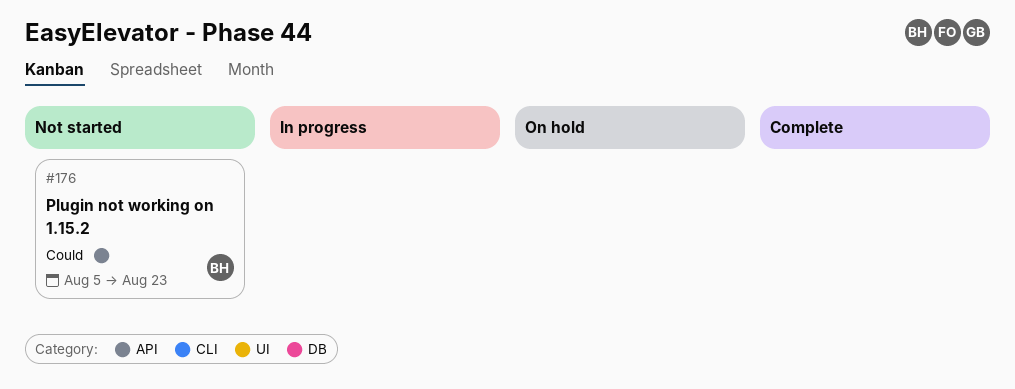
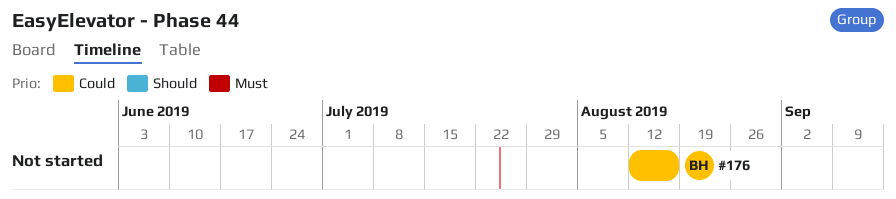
#176, start: Aug 5 -> Aug 12
#176, due: Aug 23 -> Aug 16

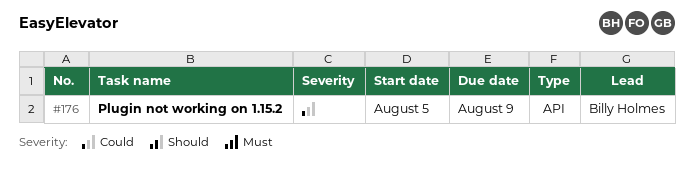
#176, start: Aug 12 -> Aug 5
#176, due: Aug 16 -> Aug 9

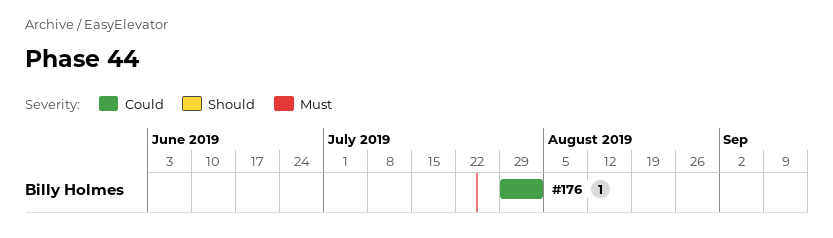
#176, start: Aug 5 -> Jul 29
#176, due: Aug 9 -> Aug 2

